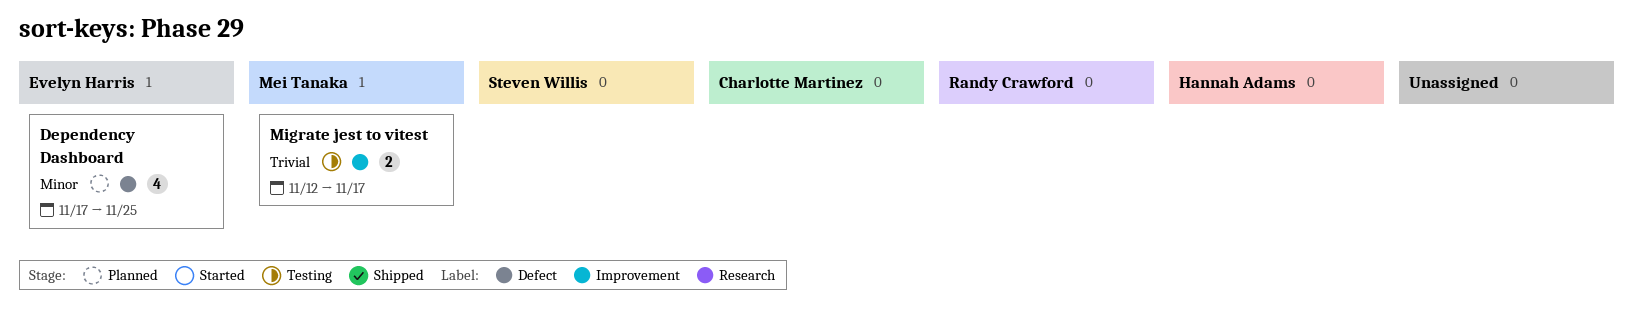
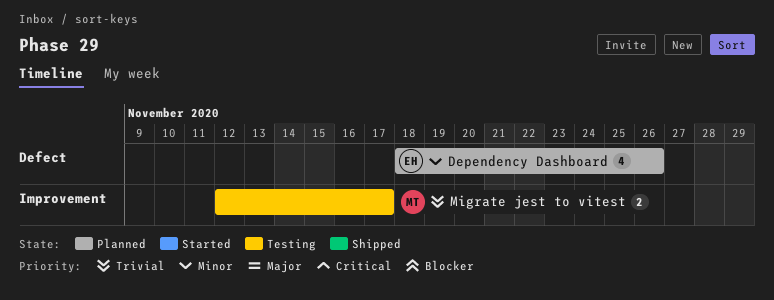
Dependency Dashboard, start: Nov 17 -> Nov 18
Dependency Dashboard, due: Nov 25 -> Nov 26

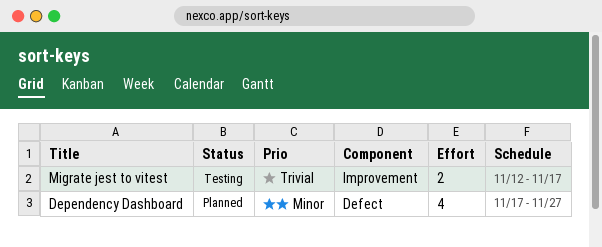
Dependency Dashboard, start: Nov 18 -> Nov 17
Dependency Dashboard, due: Nov 26 -> Nov 27

